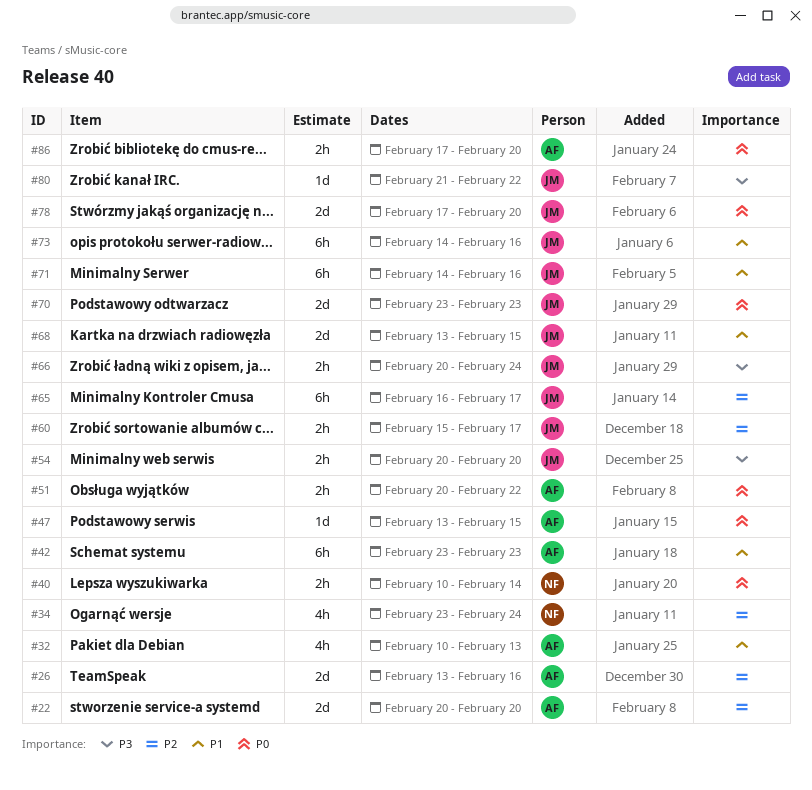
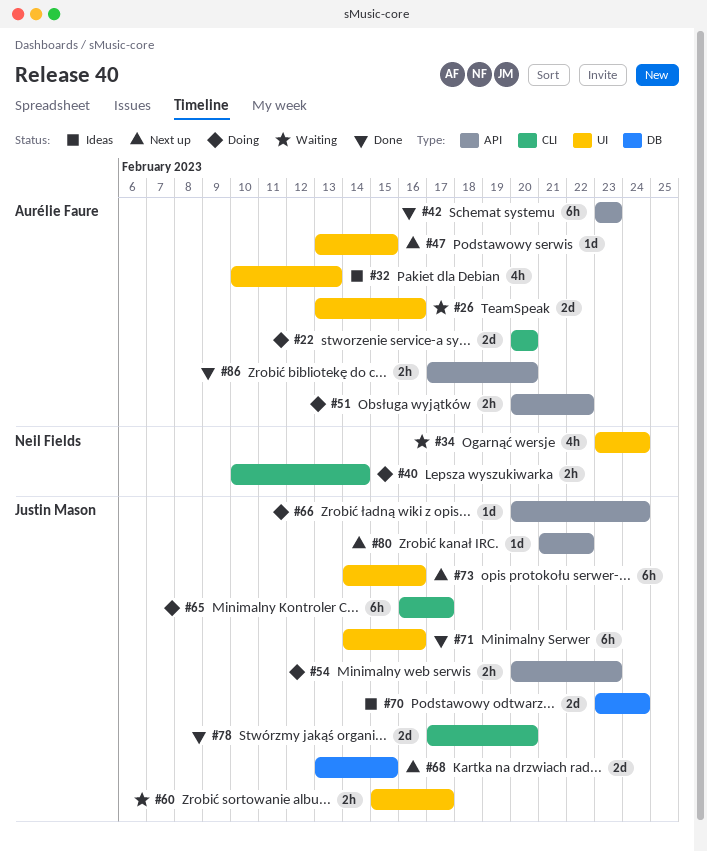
#54, due: Feb 20 -> Feb 23
#66, estimate: 2h -> 1d
#70, due: Feb 23 -> Feb 24

